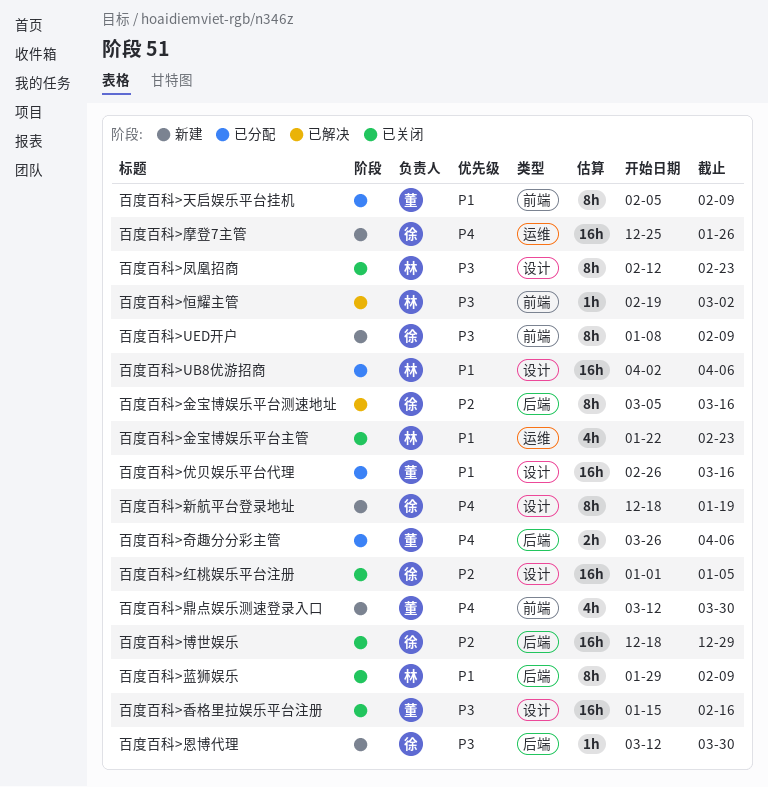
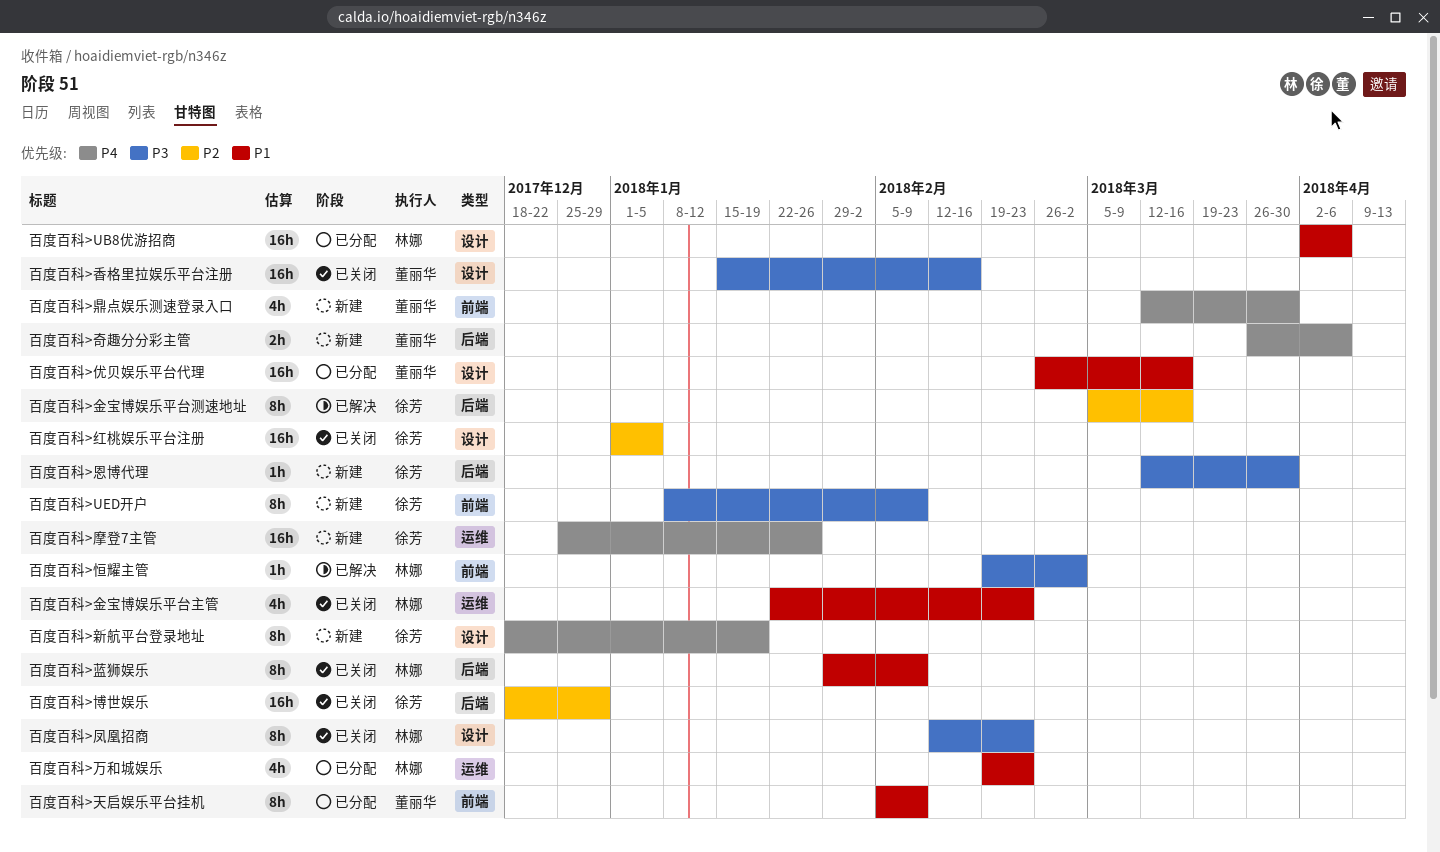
百度百科>万和城娱乐: none -> present
百度百科>奇趣分分彩主管, status: 已分配 -> 新建

